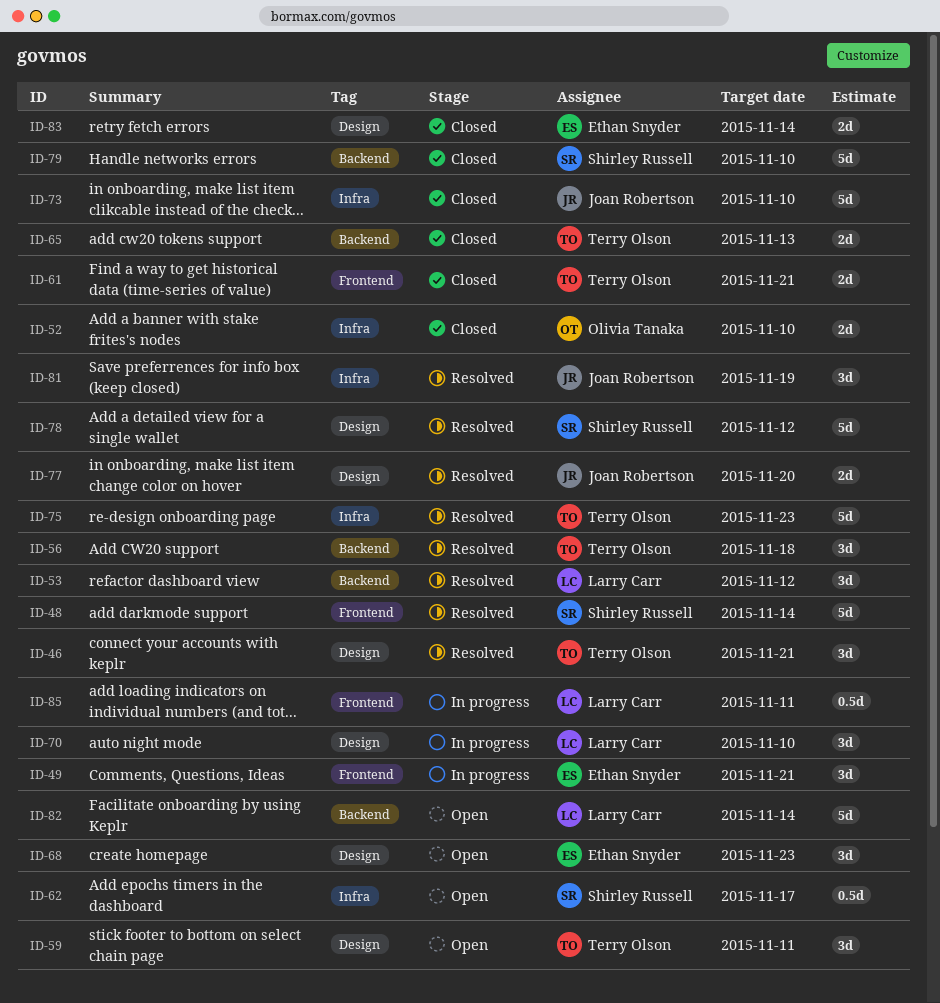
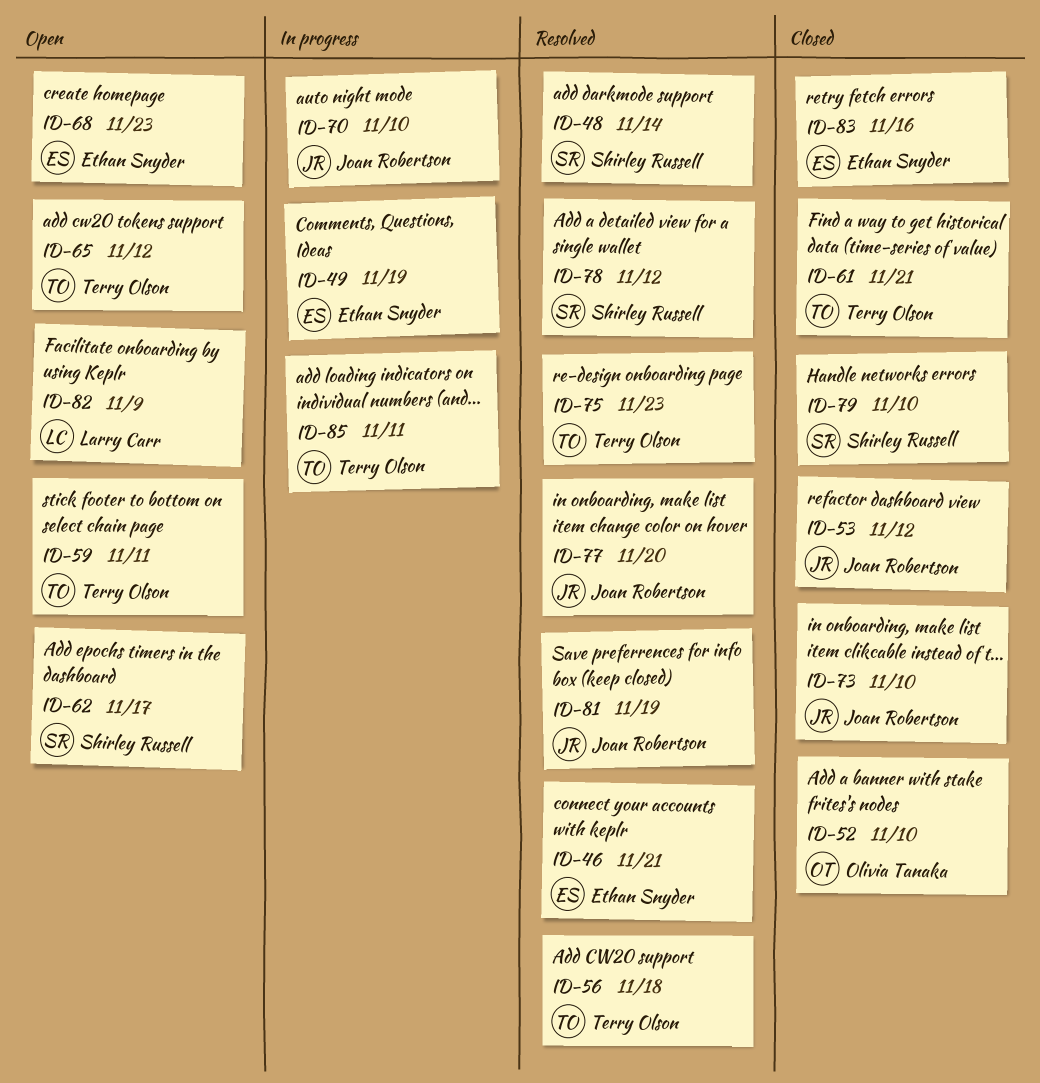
ID-46, owner: Terry Olson -> Ethan Snyder
ID-49, due: Nov 21 -> Nov 19
ID-53, status: Resolved -> Closed
ID-53, owner: Larry Carr -> Joan Robertson
ID-65, status: Closed -> Open
ID-65, due: Nov 13 -> Nov 12
ID-70, owner: Larry Carr -> Joan Robertson
ID-82, due: Nov 14 -> Nov 9
ID-83, due: Nov 14 -> Nov 16
ID-85, owner: Larry Carr -> Terry Olson

